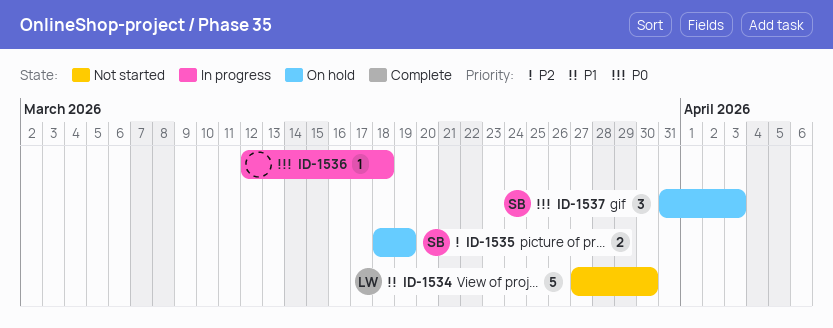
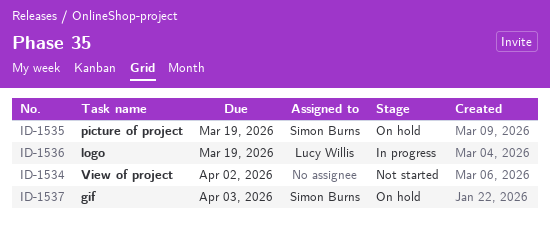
ID-1534, owner: Lucy Willis -> none
ID-1534, due: Mar 30 -> Apr 2
ID-1536, owner: none -> Lucy Willis
ID-1536, due: Mar 18 -> Mar 19

